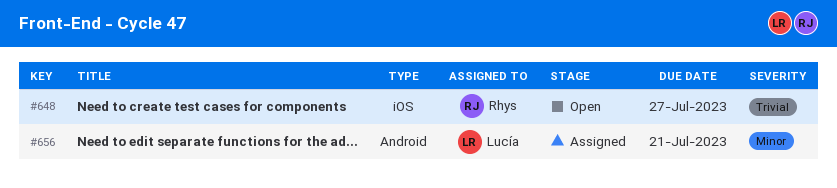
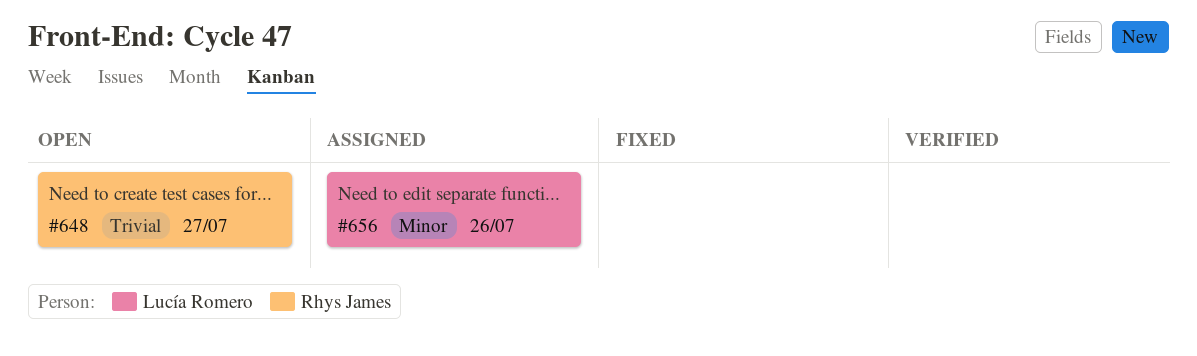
#656, due: Jul 21 -> Jul 26

